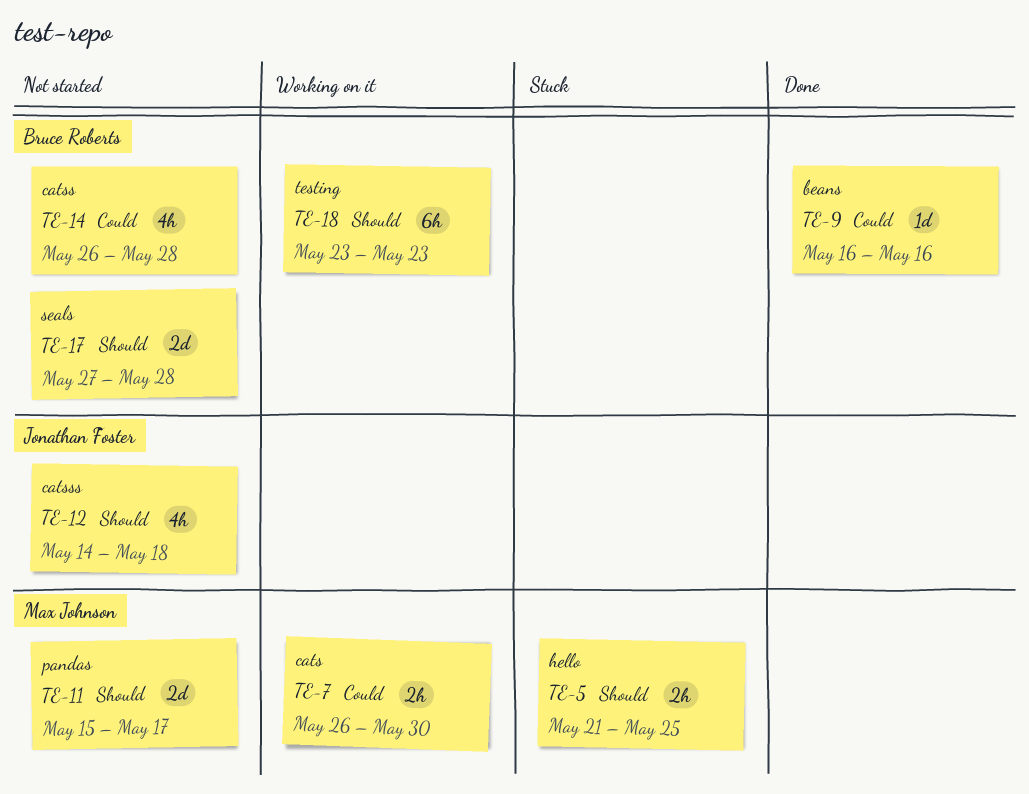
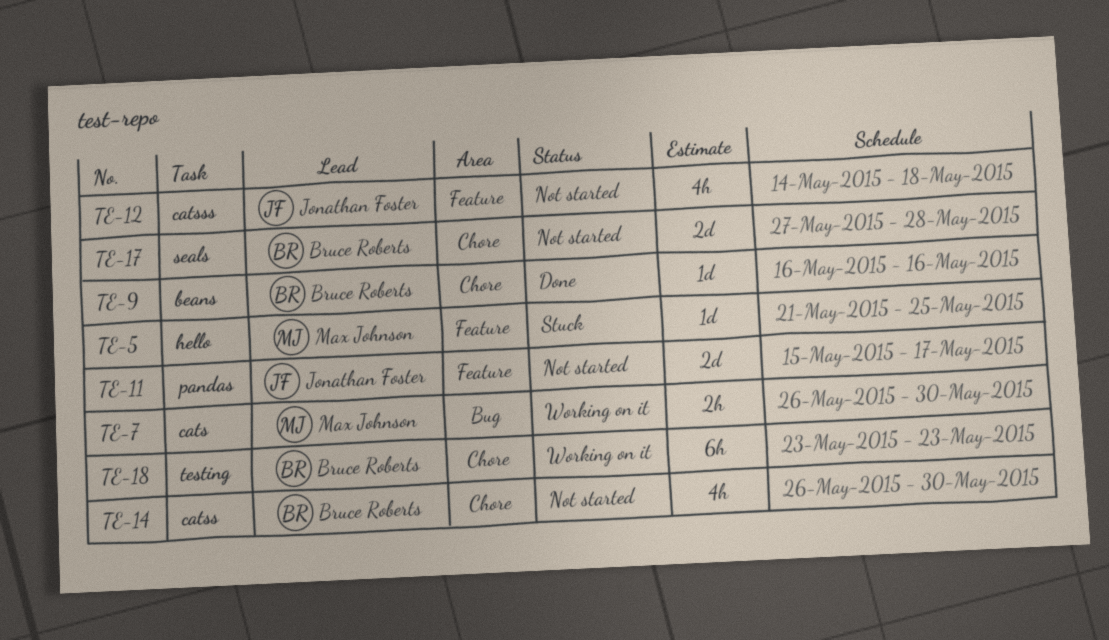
TE-5, estimate: 2h -> 1d
TE-11, owner: Max Johnson -> Jonathan Foster
TE-14, due: May 28 -> May 30

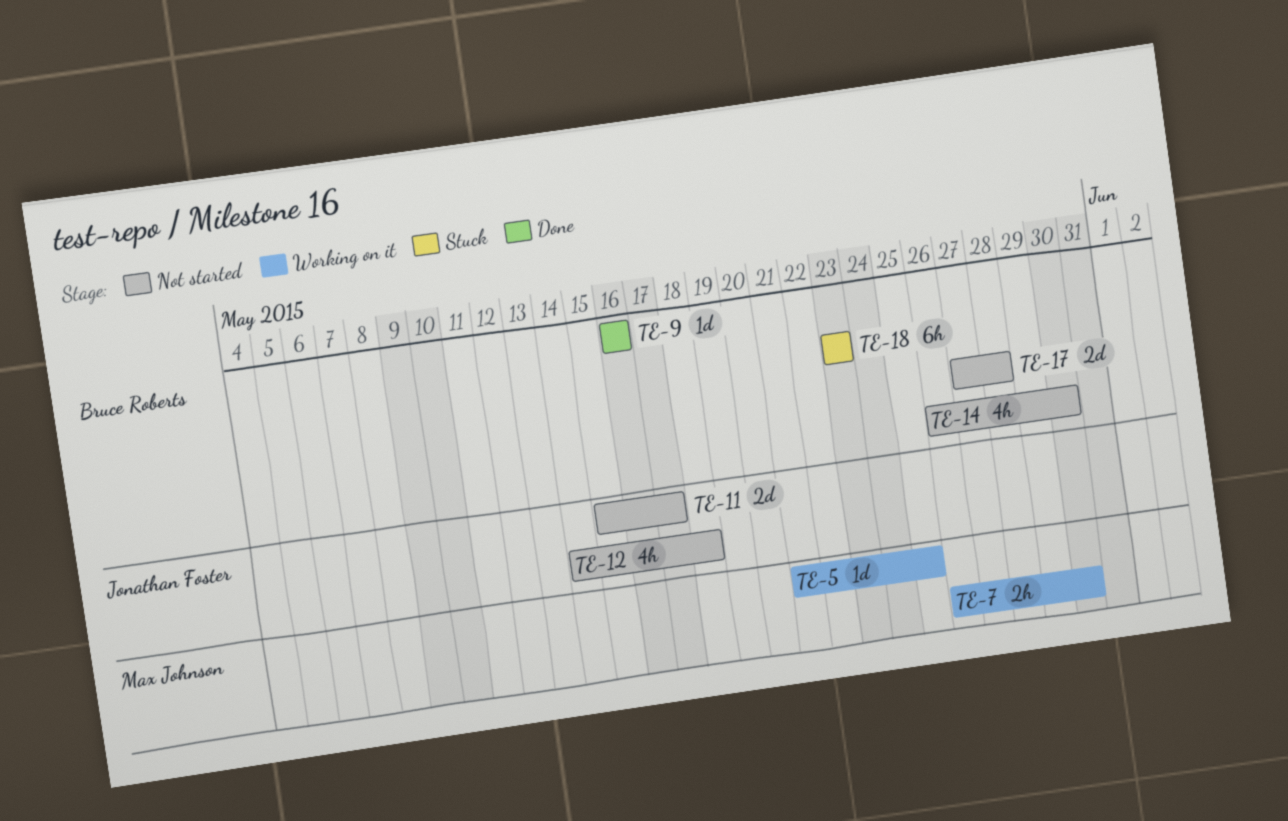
TE-5, status: Stuck -> Working on it
TE-18, status: Working on it -> Stuck

